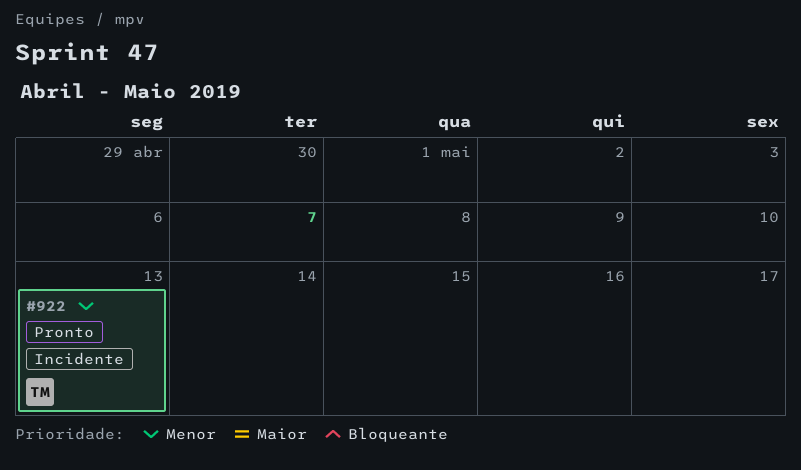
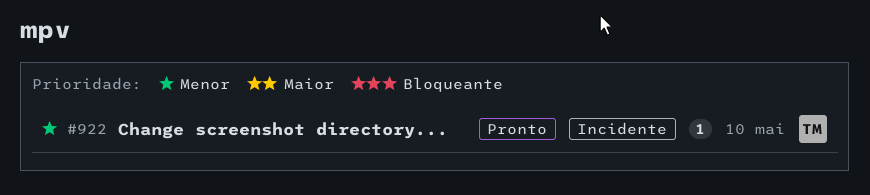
#922, due: May 13 -> May 10

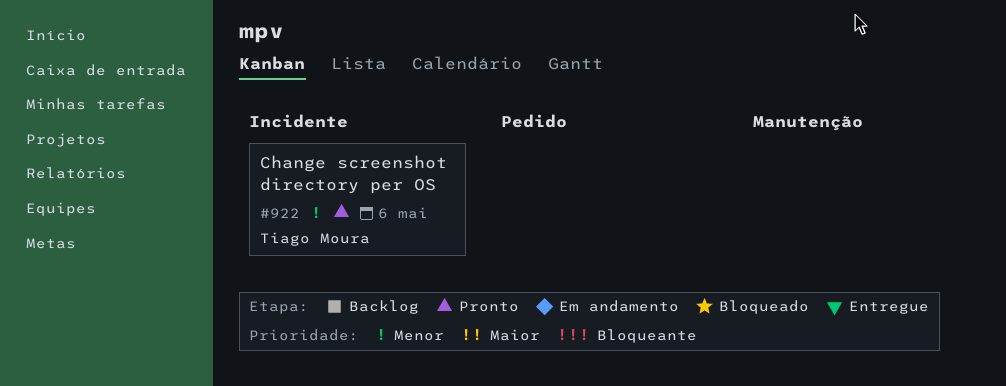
#922, due: May 10 -> May 6

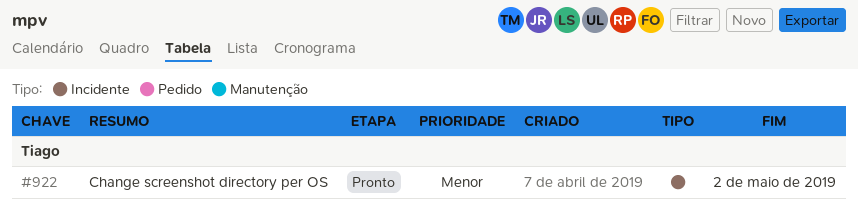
#922, due: May 6 -> May 2

